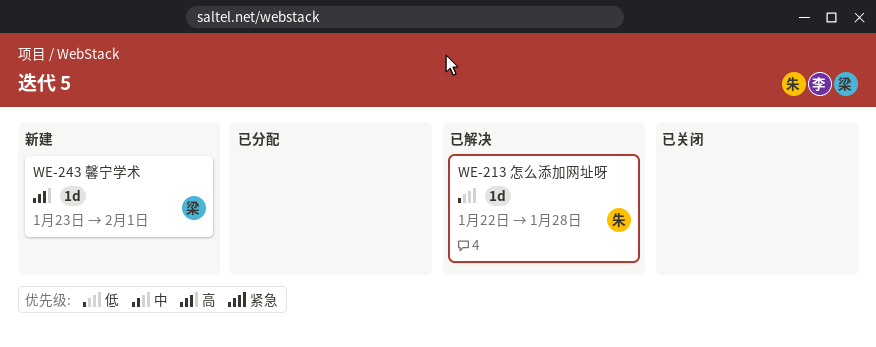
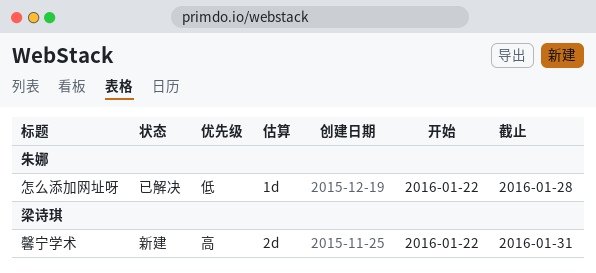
馨宁学术, estimate: 1d -> 2d
馨宁学术, start: Jan 23 -> Jan 22
馨宁学术, due: Feb 1 -> Jan 31

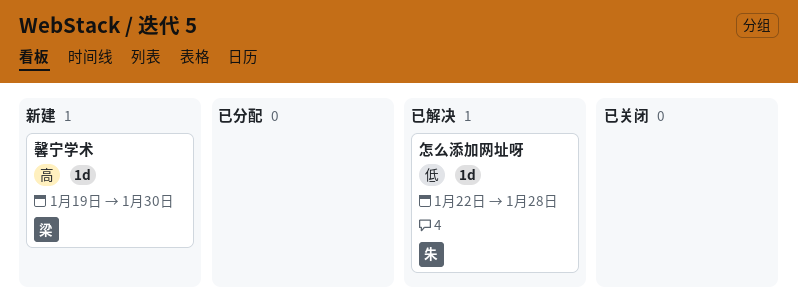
馨宁学术, estimate: 2d -> 1d
馨宁学术, start: Jan 22 -> Jan 19
馨宁学术, due: Jan 31 -> Jan 30

